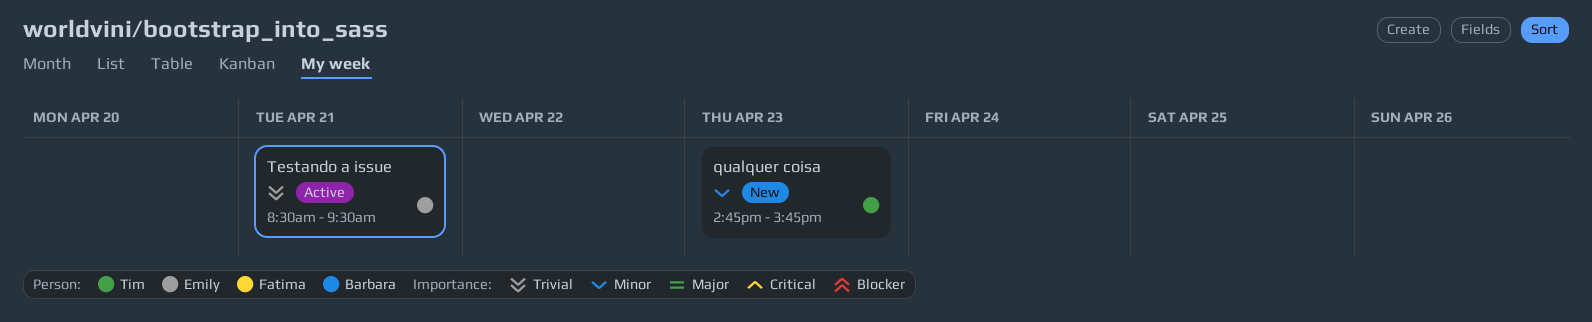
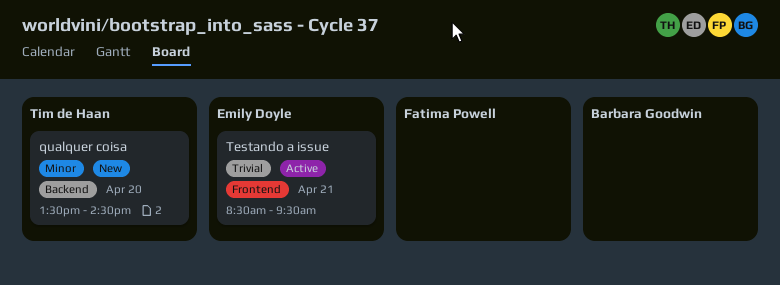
qualquer coisa, day: Apr 23 -> Apr 20
qualquer coisa, begins: 14:45 -> 13:30
qualquer coisa, ends: 15:45 -> 14:30

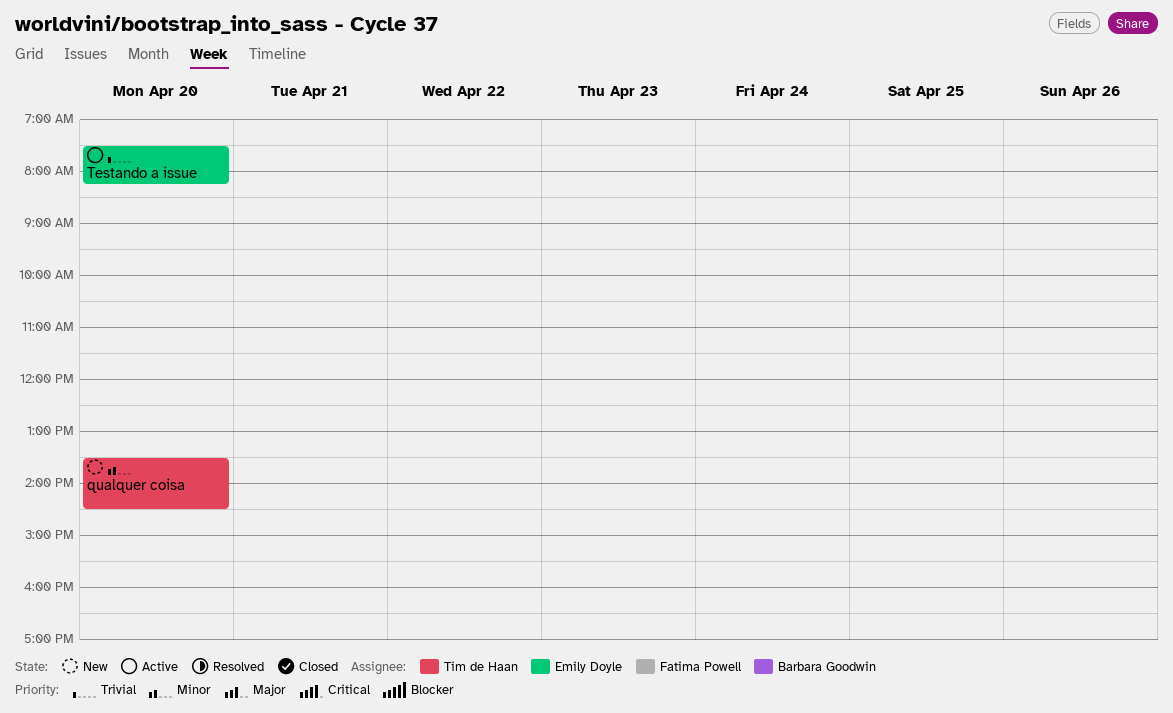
Testando a issue, day: Apr 21 -> Apr 20
Testando a issue, begins: 08:30 -> 07:30
Testando a issue, ends: 09:30 -> 08:15

